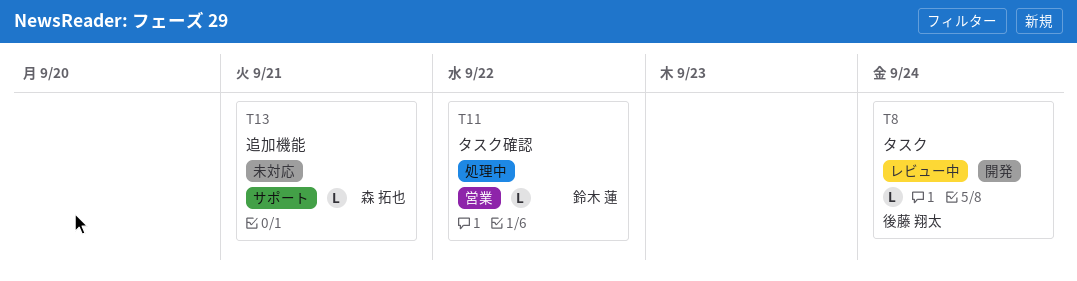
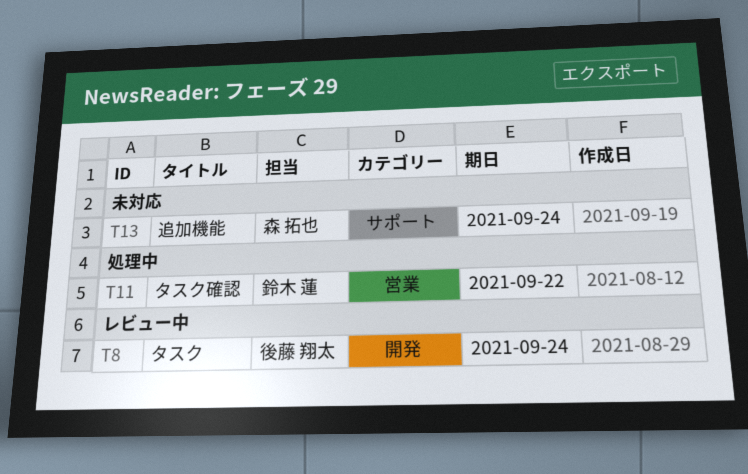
T13, due: Sep 21 -> Sep 24

